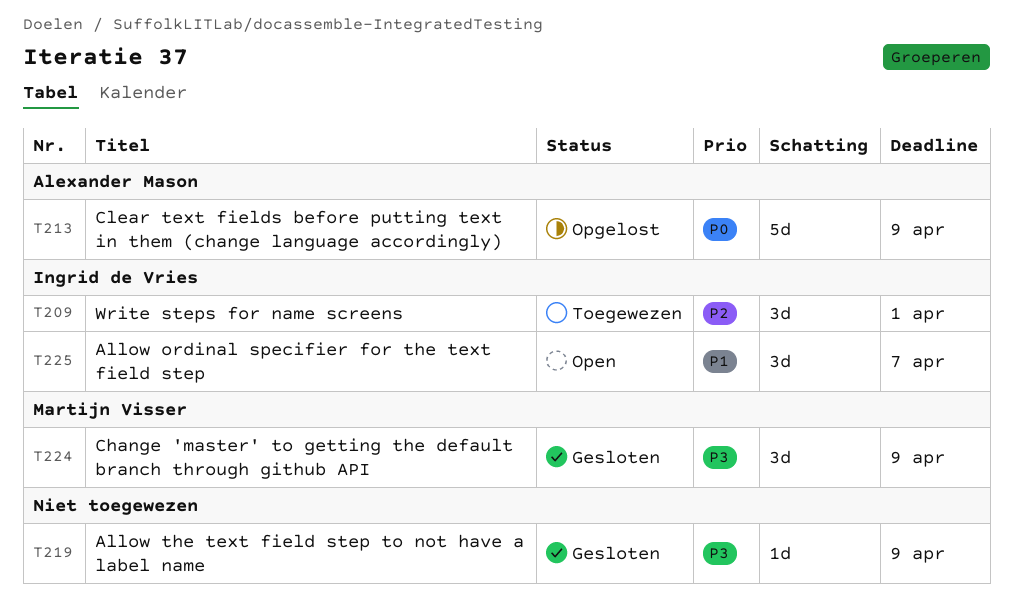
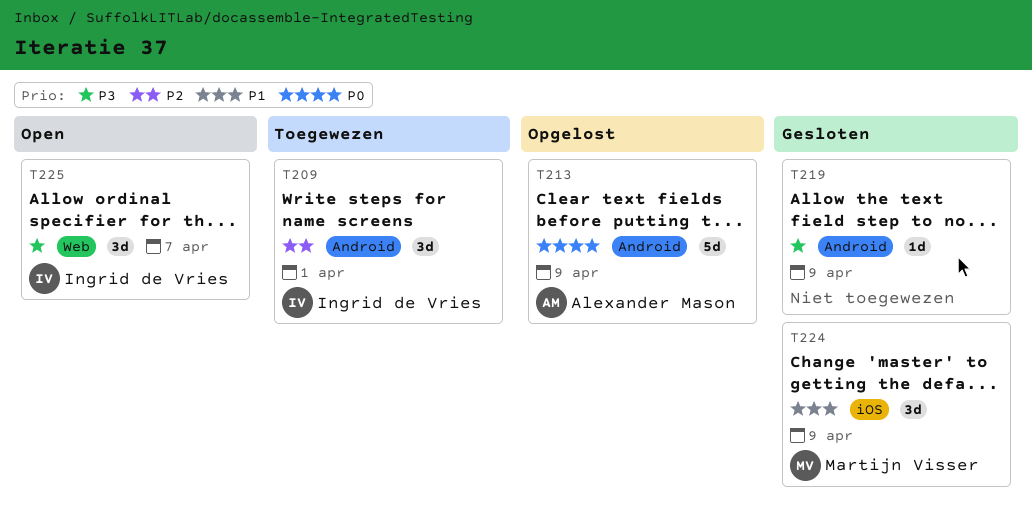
T224, priority: P3 -> P1
T225, priority: P1 -> P3

